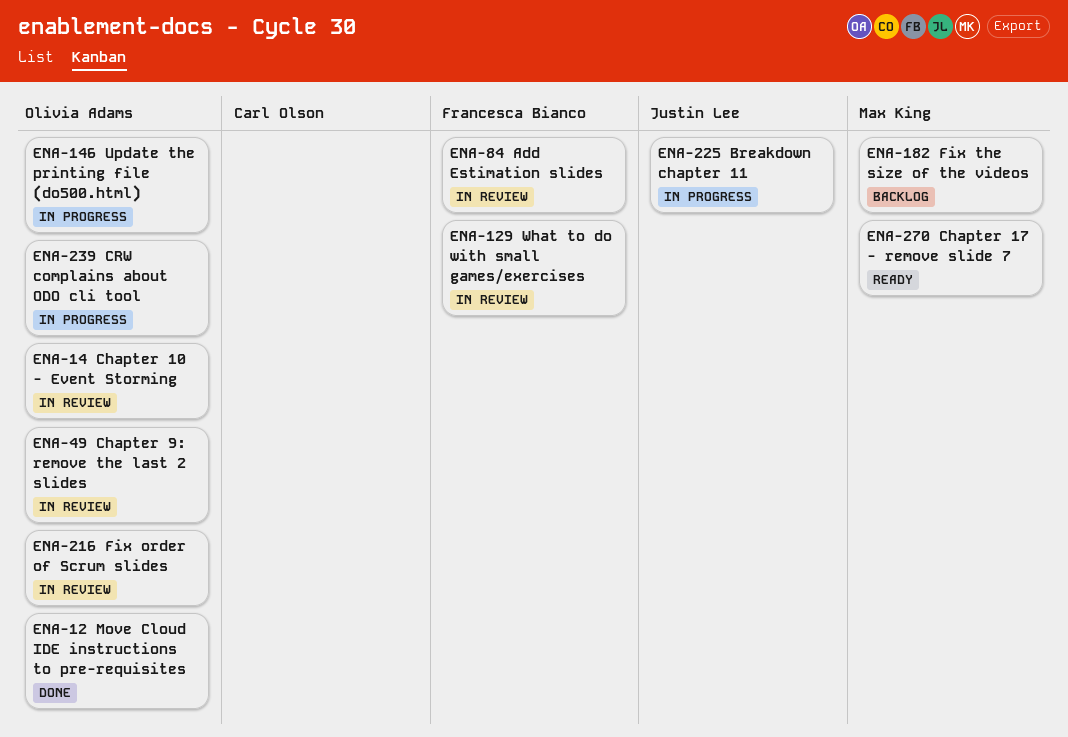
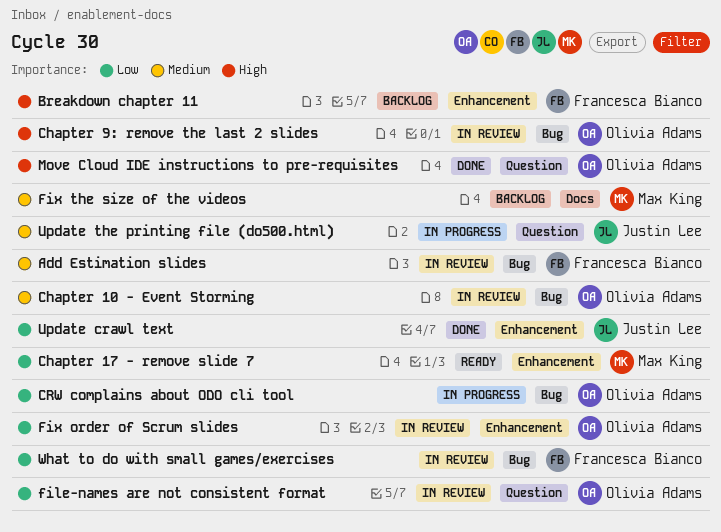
Breakdown chapter 11, status: In progress -> Backlog
Breakdown chapter 11, owner: Justin Lee -> Francesca Bianco
file-names are not consistent format: none -> present
Update crawl text: none -> present
Update the printing file (do500.html), owner: Olivia Adams -> Justin Lee

